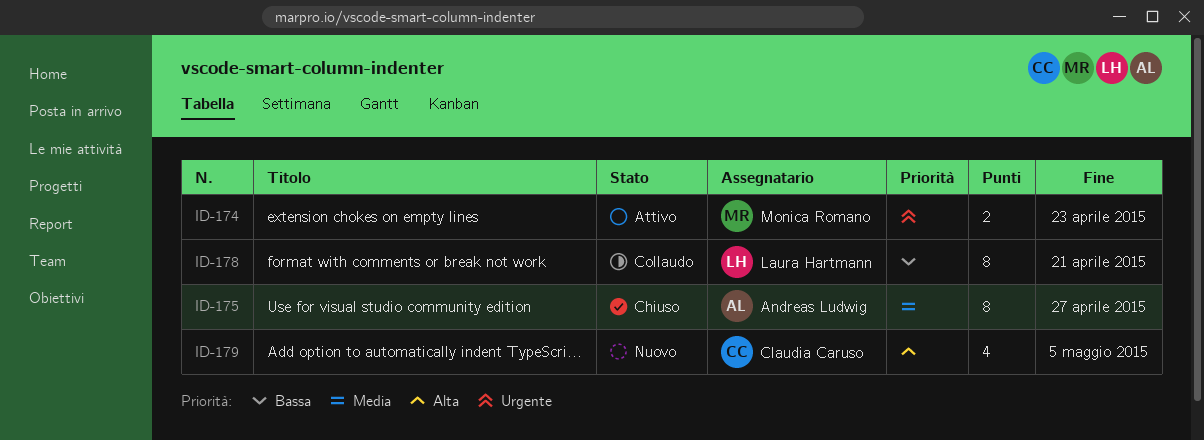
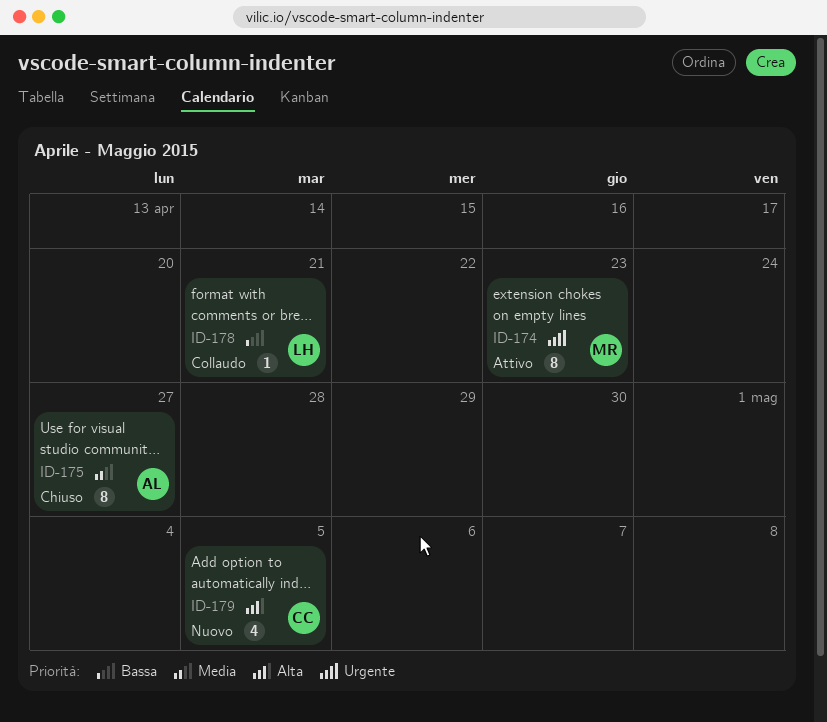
ID-174, estimate: 2 -> 8
ID-178, estimate: 8 -> 1

